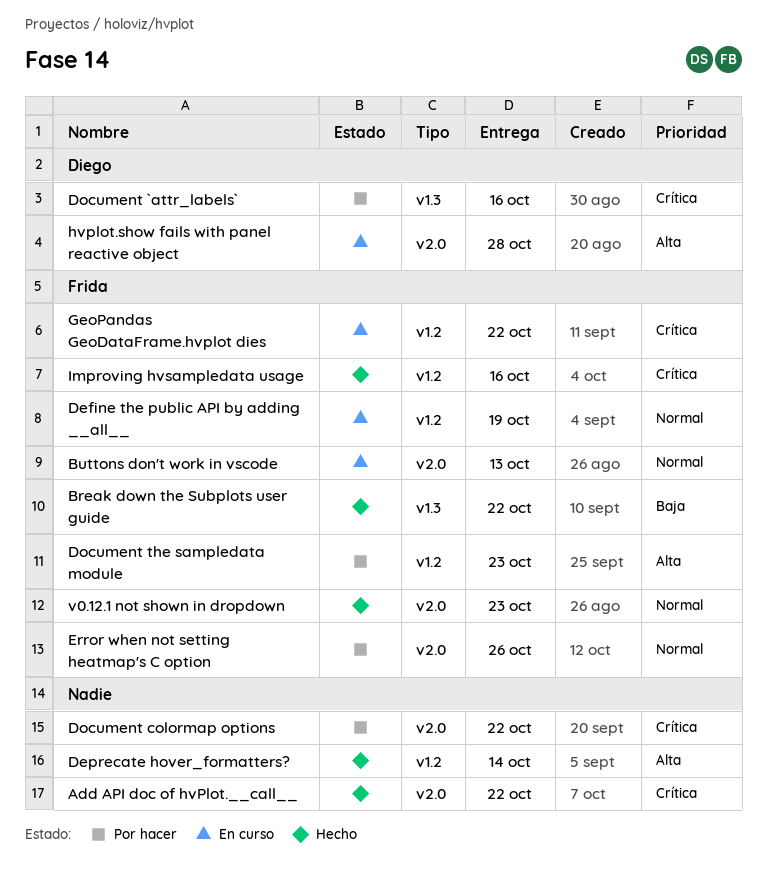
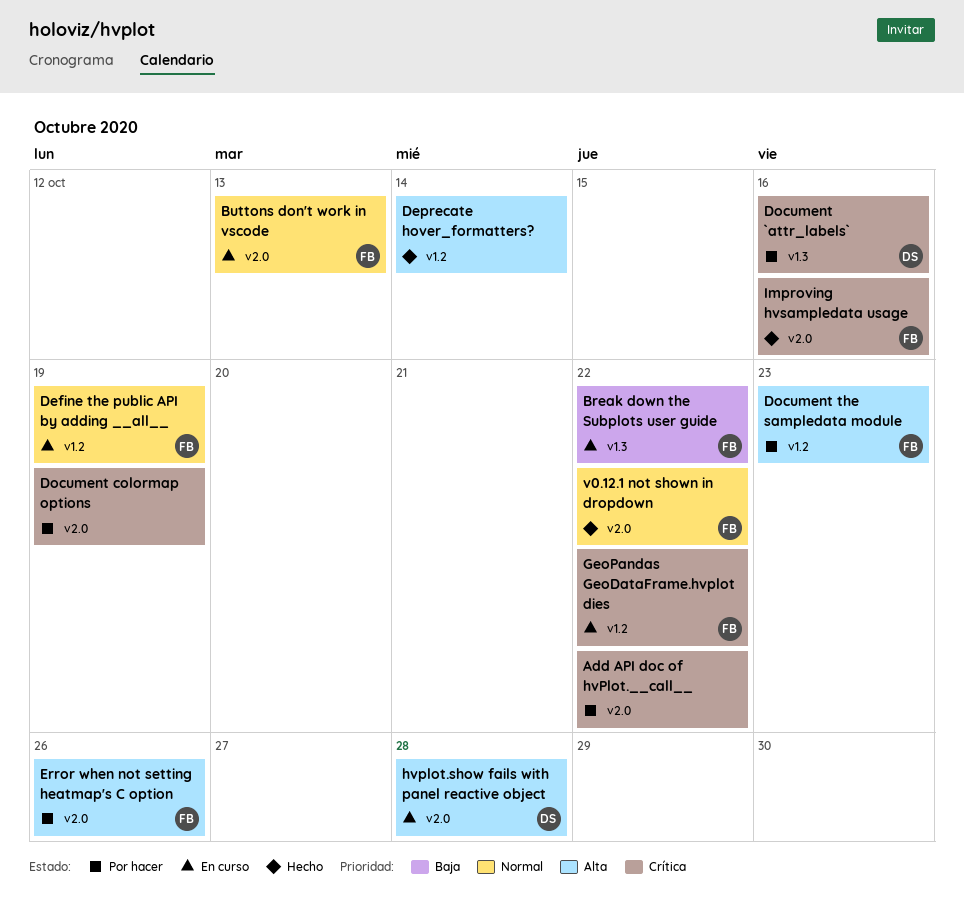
Add API doc of hvPlot.__call__, status: Hecho -> Por hacer
Break down the Subplots user guide, status: Hecho -> En curso
Document colormap options, due: Oct 22 -> Oct 19
Error when not setting heatmap's C option, priority: Normal -> Alta
Improving hvsampledata usage, label: v1.2 -> v2.0
v0.12.1 not shown in dropdown, due: Oct 23 -> Oct 22

